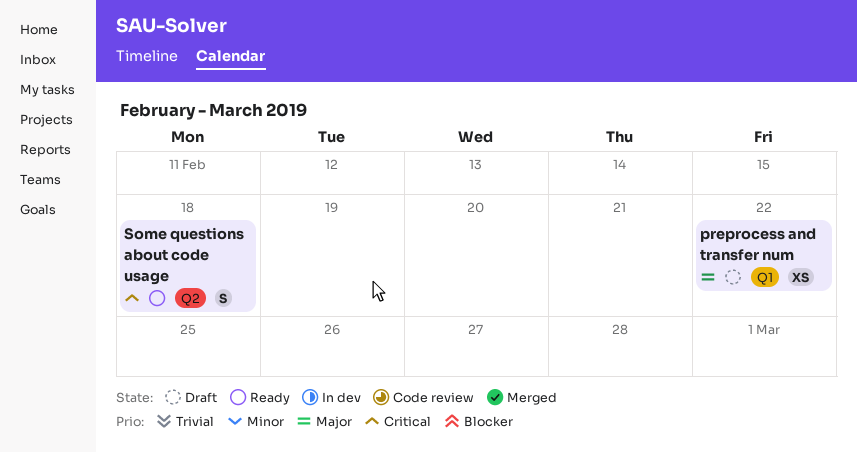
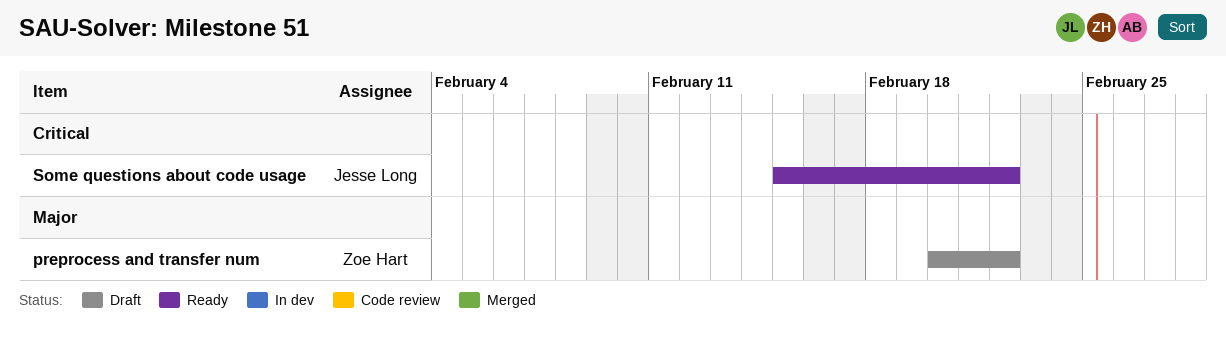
Some questions about code usage, due: Feb 18 -> Feb 22

